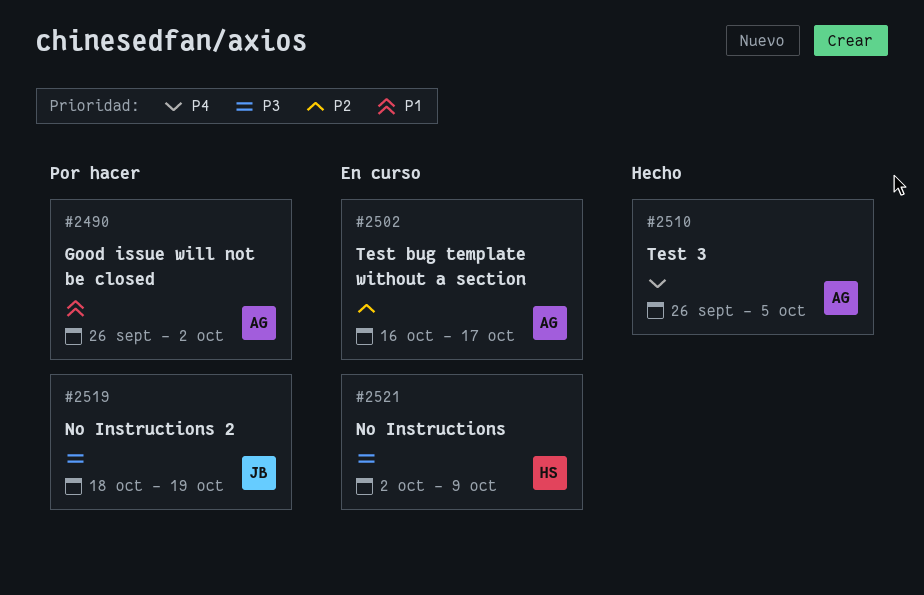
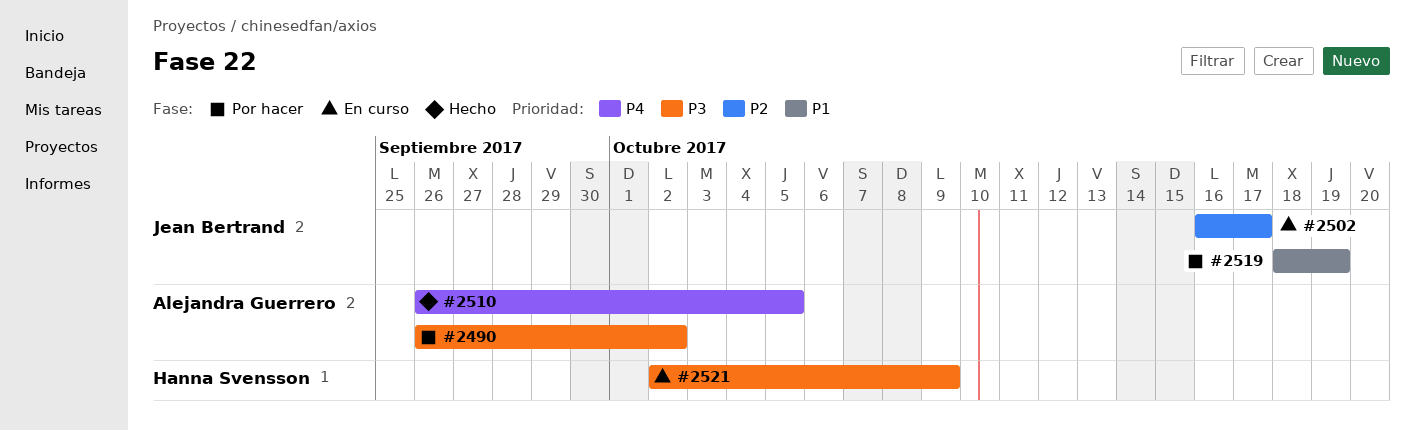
#2490, priority: P1 -> P3
#2502, owner: Alejandra Guerrero -> Jean Bertrand
#2519, priority: P3 -> P1

